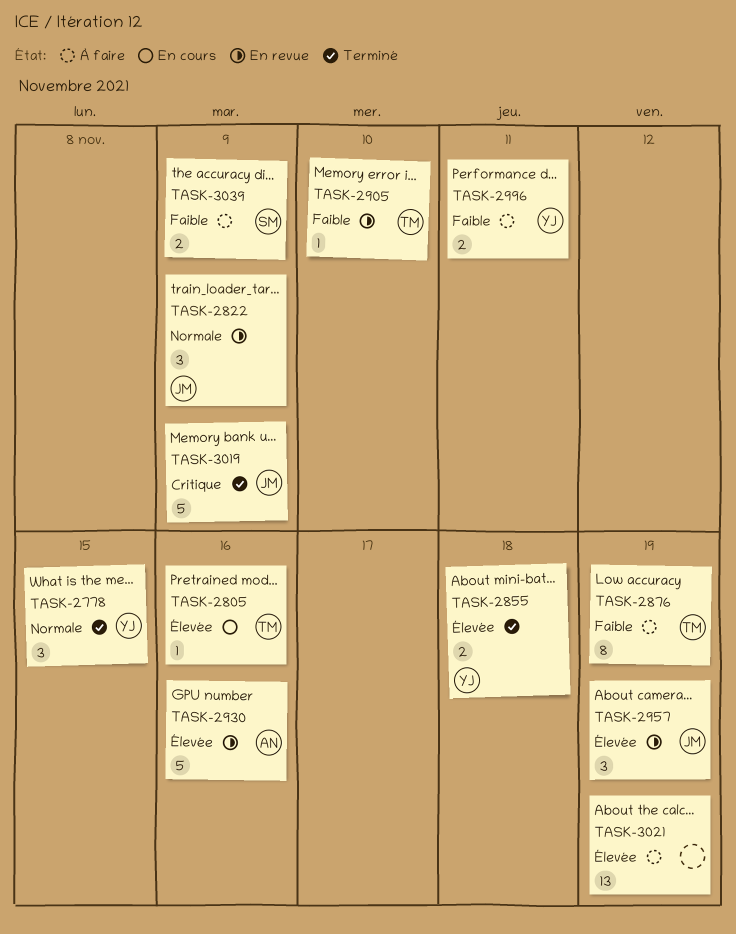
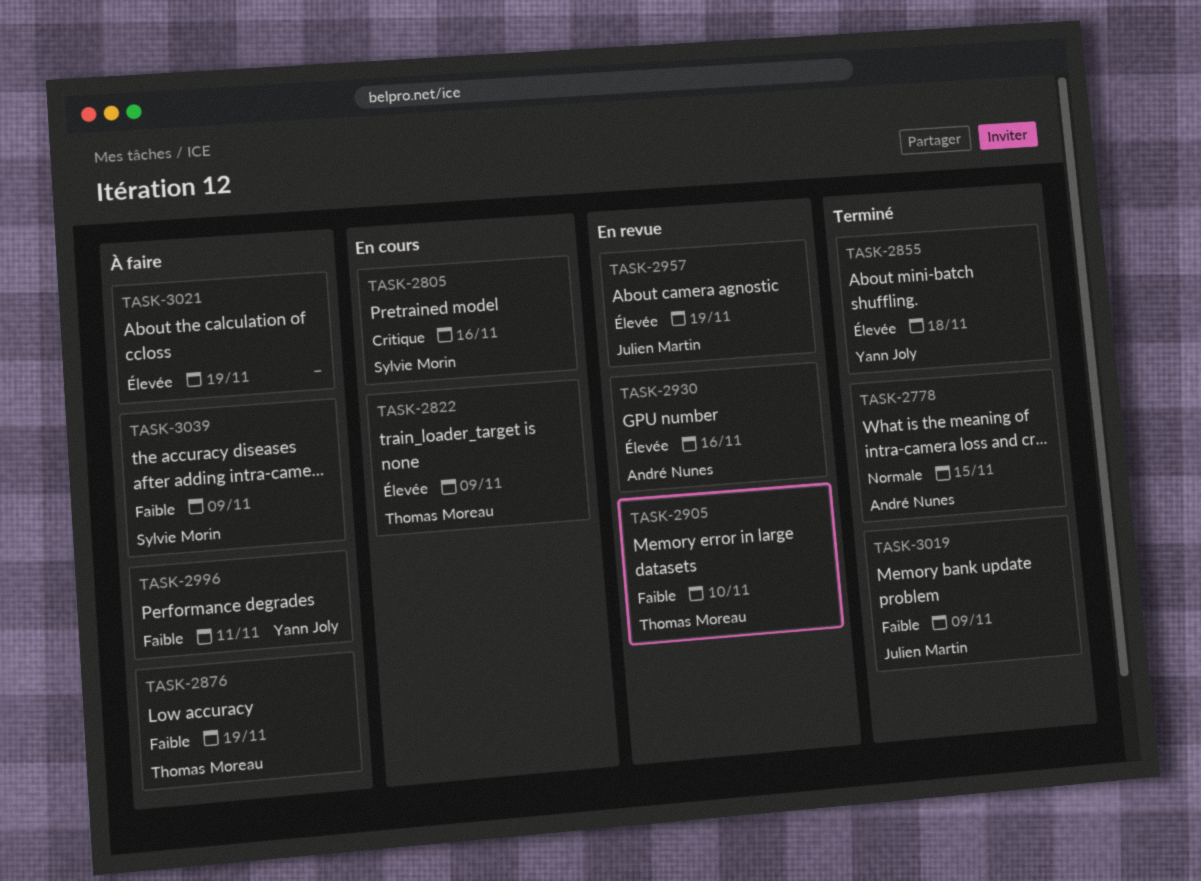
TASK-2778, owner: Yann Joly -> André Nunes
TASK-2805, owner: Thomas Moreau -> Sylvie Morin
TASK-2805, priority: Élevée -> Critique
TASK-2822, status: En revue -> En cours
TASK-2822, owner: Julien Martin -> Thomas Moreau
TASK-2822, priority: Normale -> Élevée
TASK-3019, priority: Critique -> Faible

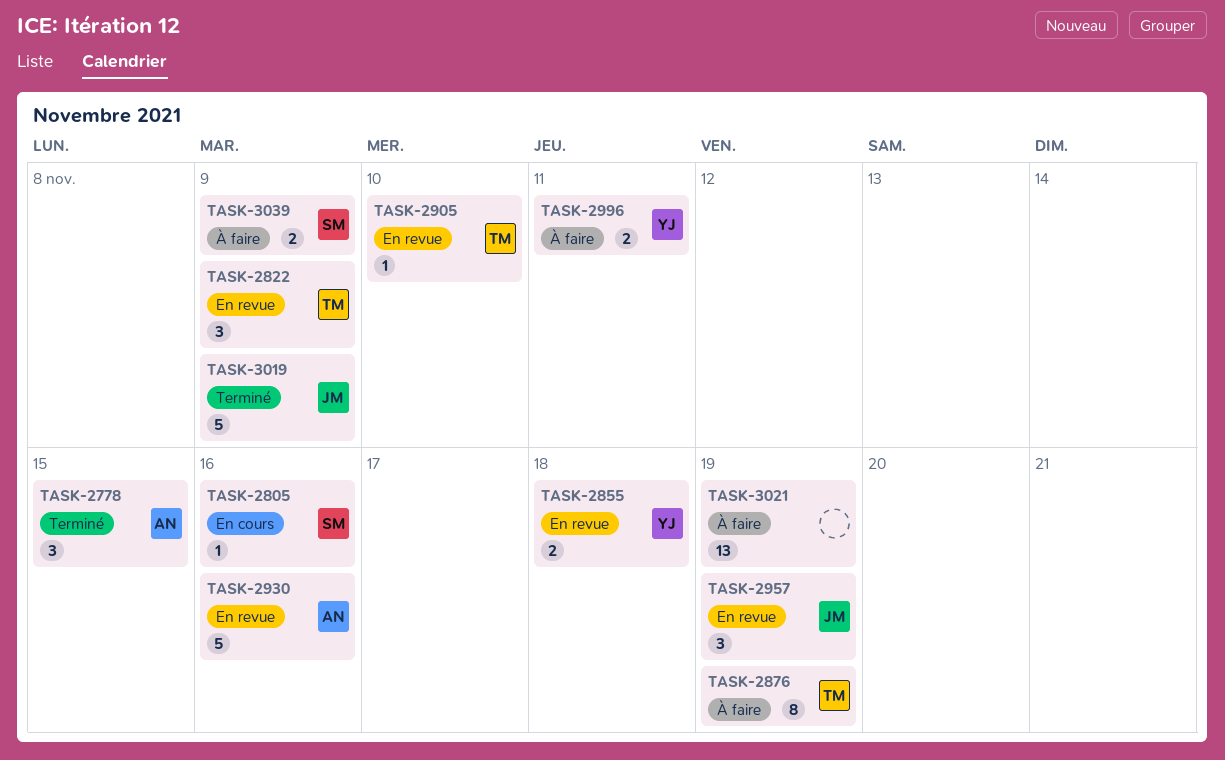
TASK-2822, status: En cours -> En revue
TASK-2855, status: Terminé -> En revue

